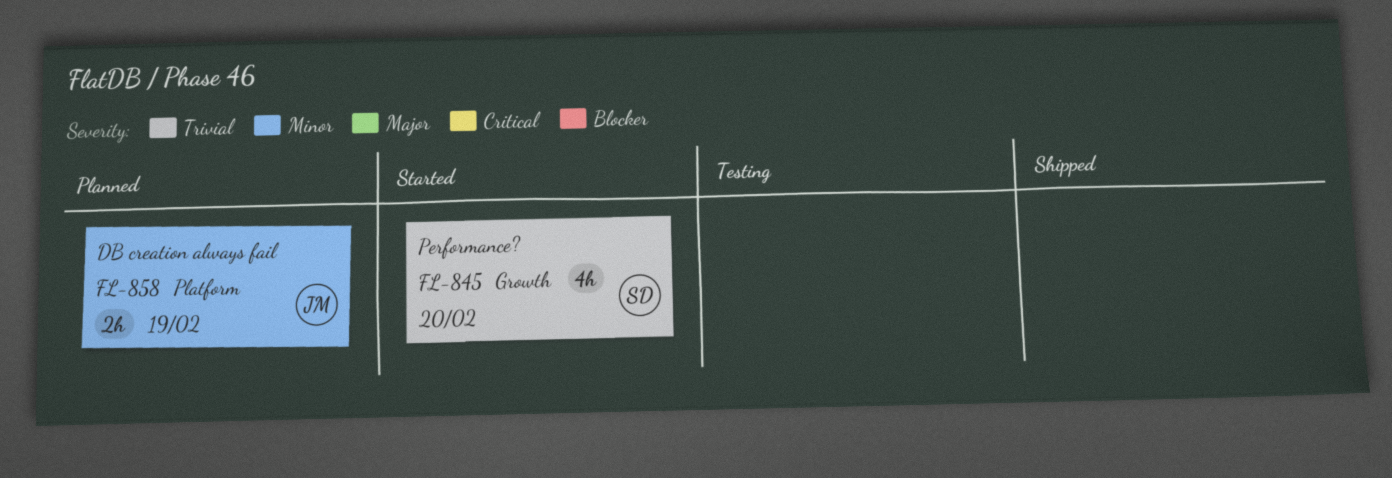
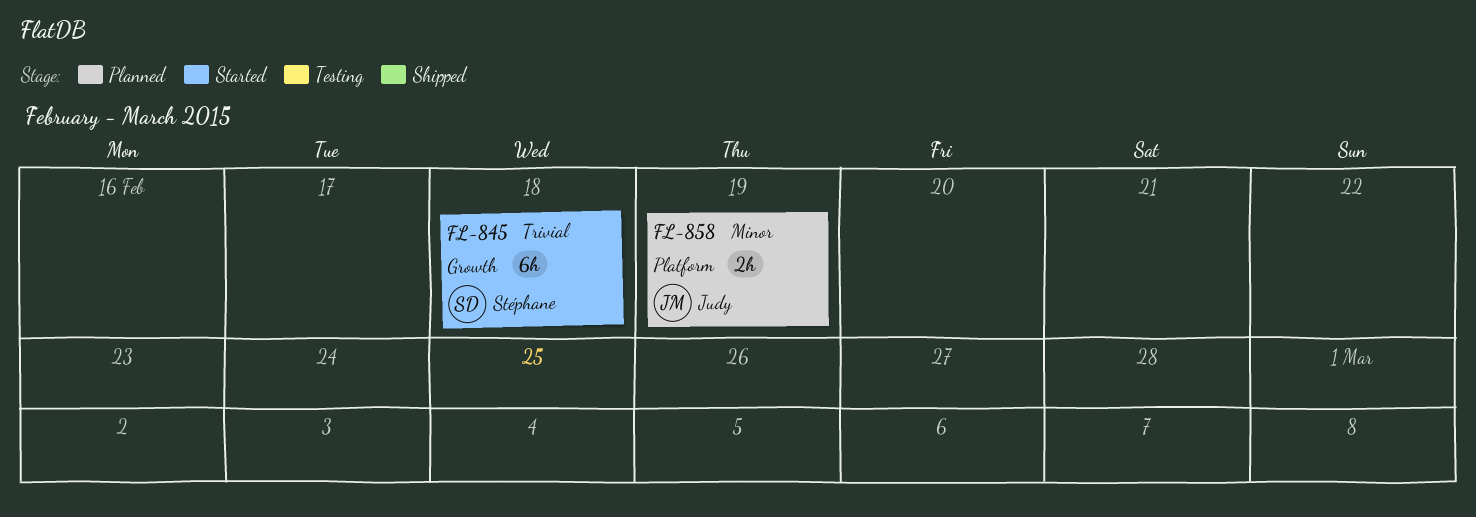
FL-845, estimate: 4h -> 6h
FL-845, due: Feb 20 -> Feb 18

